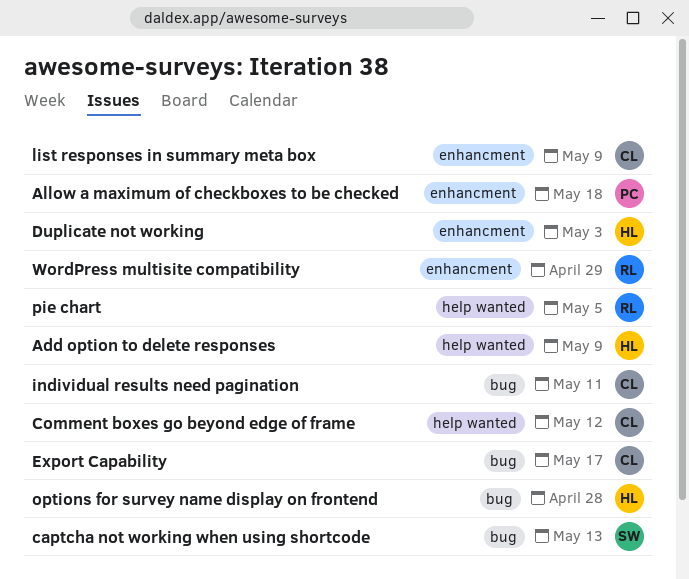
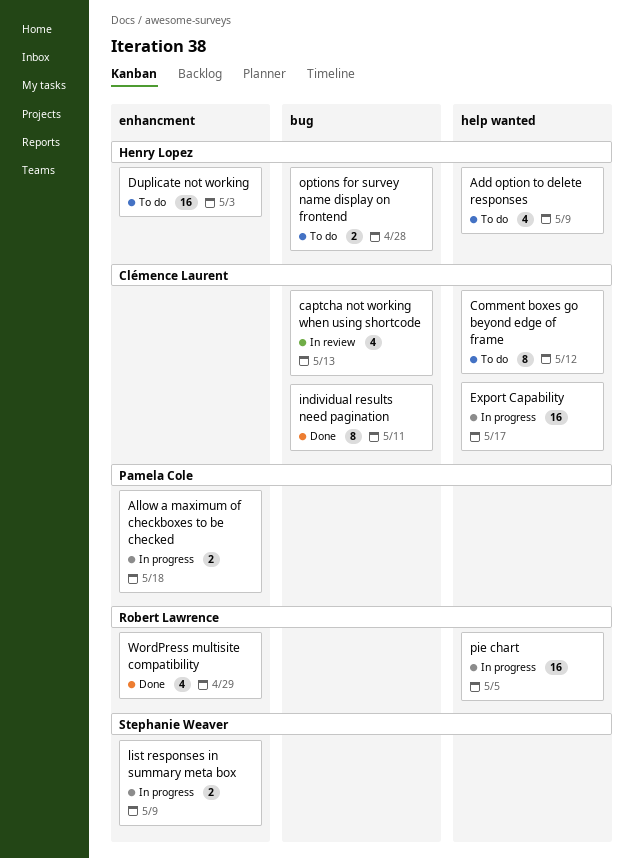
captcha not working when using shortcode, owner: Stephanie Weaver -> Clémence Laurent
Export Capability, label: bug -> help wanted
list responses in summary meta box, owner: Clémence Laurent -> Stephanie Weaver

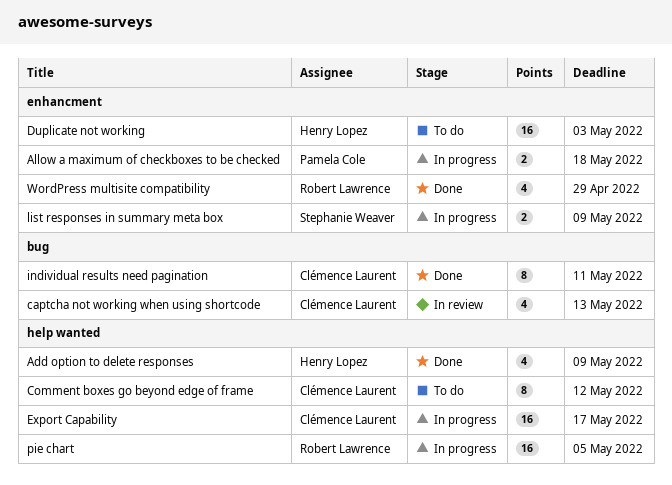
Add option to delete responses, status: To do -> Done
options for survey name display on frontend: present -> none

